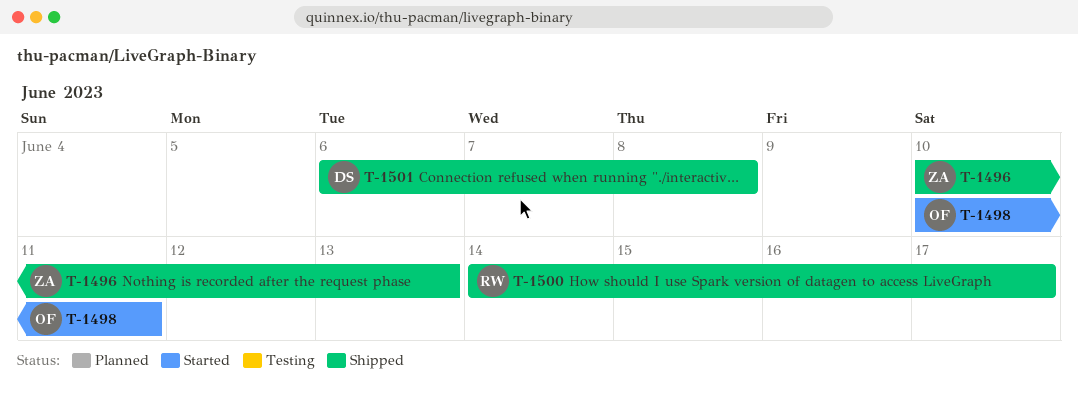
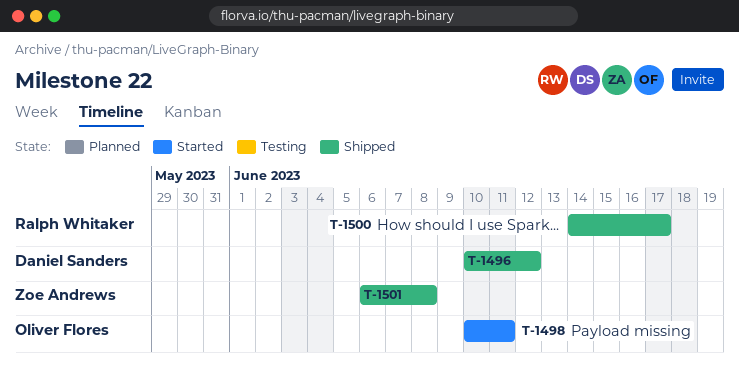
T-1496, owner: Zoe Andrews -> Daniel Sanders
T-1496, due: Jun 13 -> Jun 12
T-1501, owner: Daniel Sanders -> Zoe Andrews

